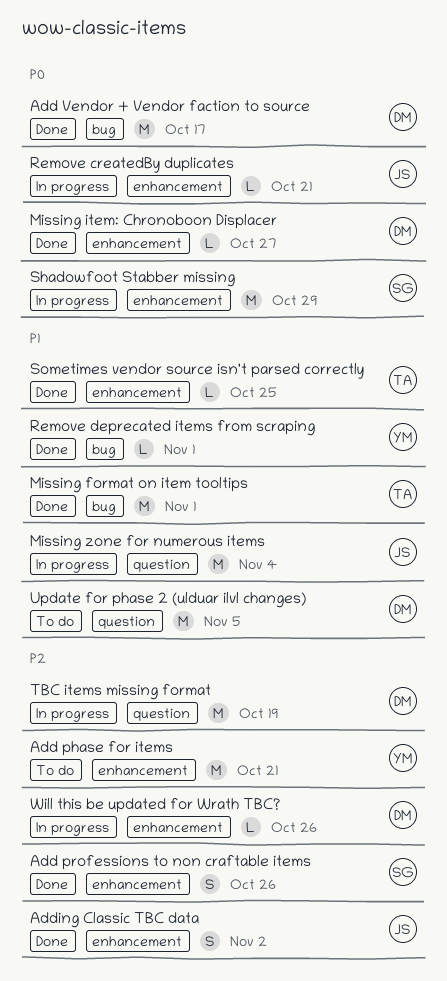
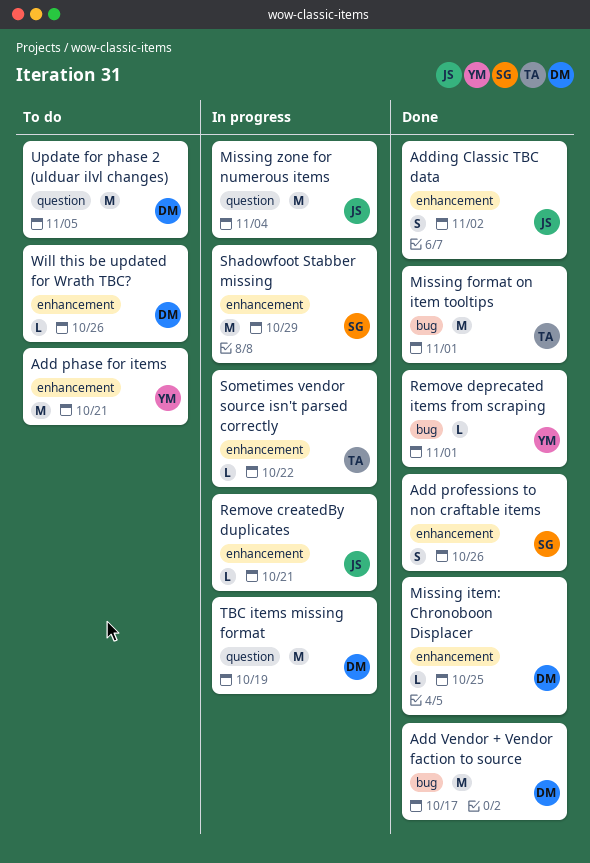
Missing item: Chronoboon Displacer, due: Oct 27 -> Oct 25
Sometimes vendor source isn't parsed correctly, status: Done -> In progress
Sometimes vendor source isn't parsed correctly, due: Oct 25 -> Oct 22
Will this be updated for Wrath TBC?, status: In progress -> To do

